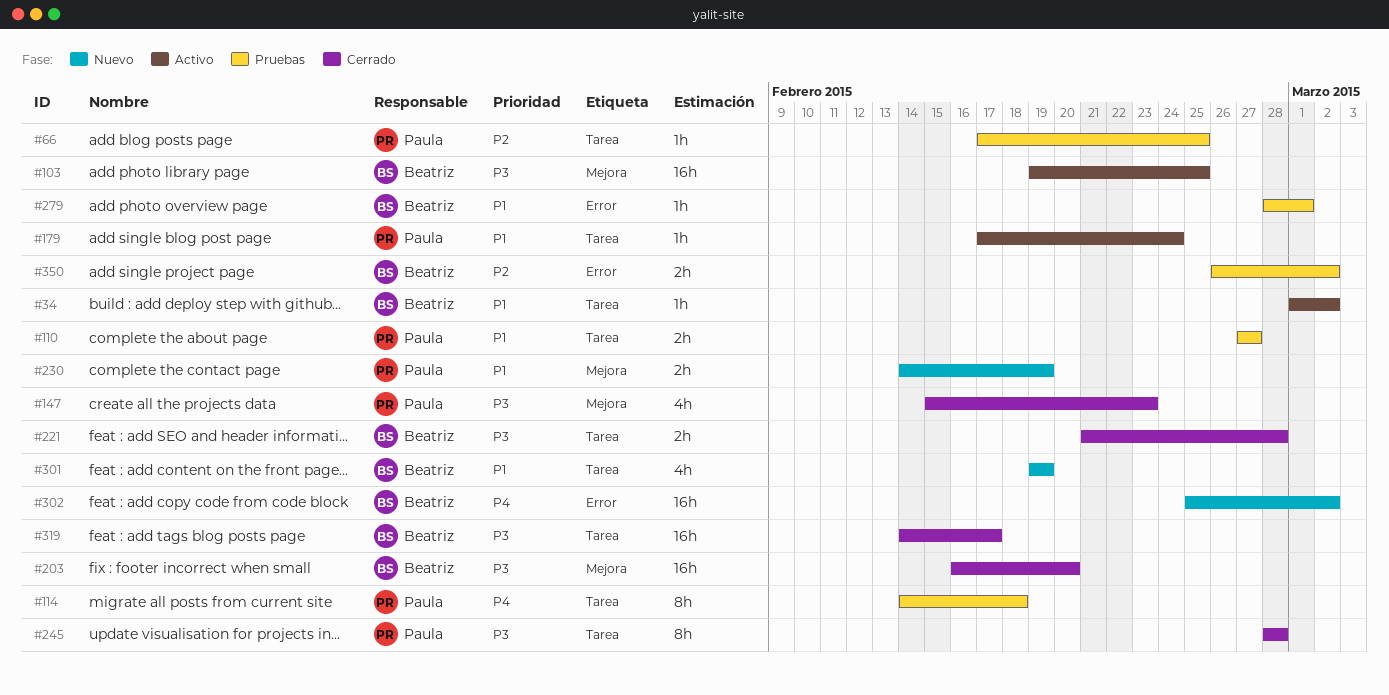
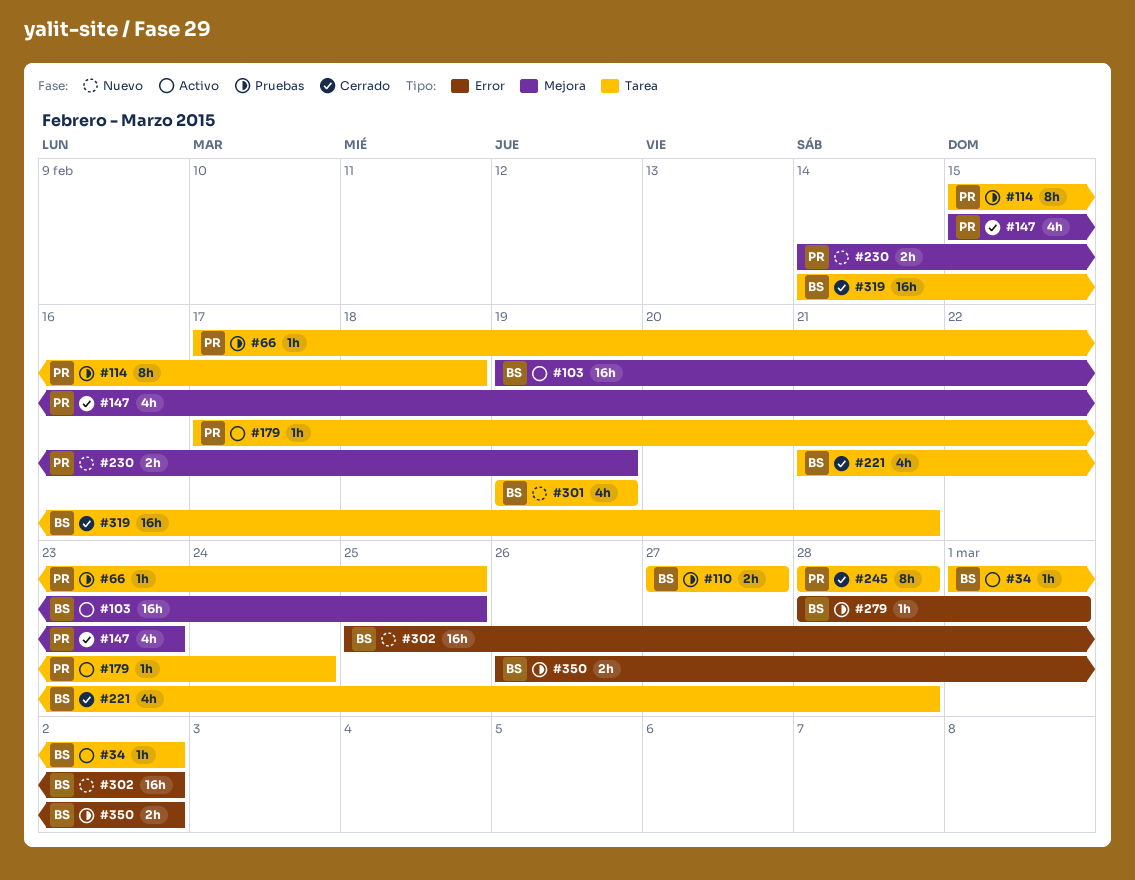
#110, owner: Paula -> Beatriz
#114, start: Feb 14 -> Feb 15
#203: present -> none
#221, estimate: 2h -> 4h
#319, due: Feb 17 -> Feb 21

